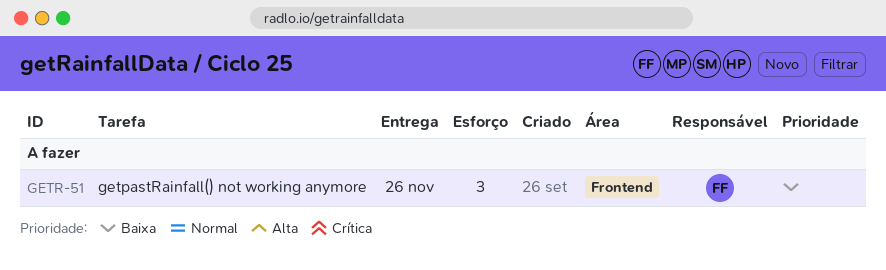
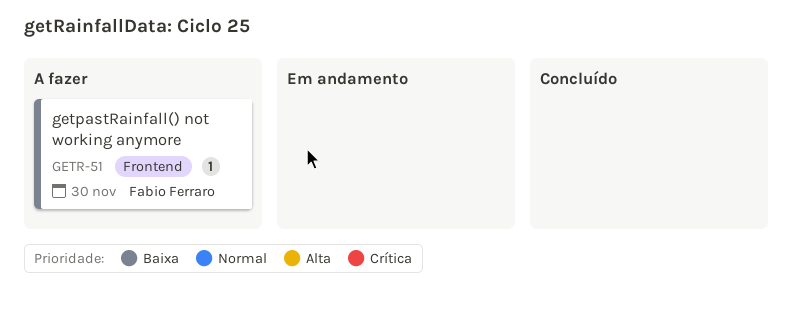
GETR-51, estimate: 3 -> 1
GETR-51, due: Nov 26 -> Nov 30

